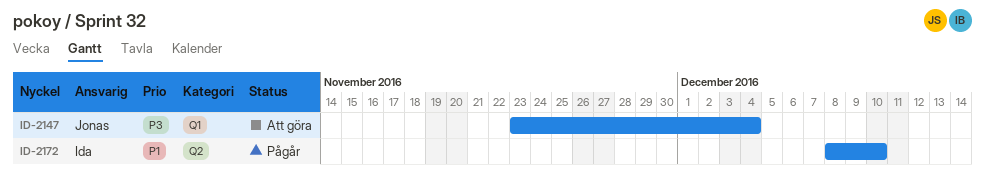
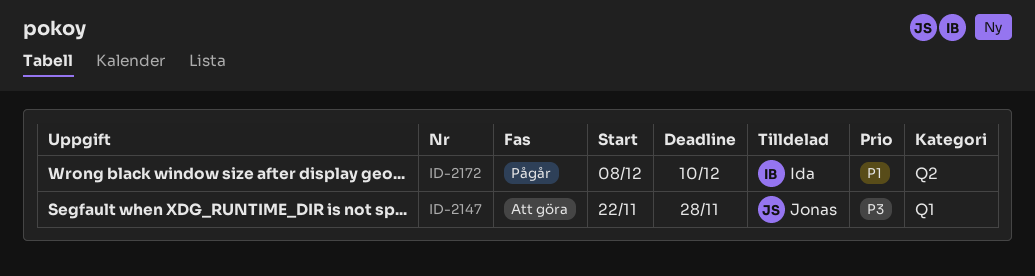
ID-2147, start: Nov 23 -> Nov 22
ID-2147, due: Dec 4 -> Nov 28

